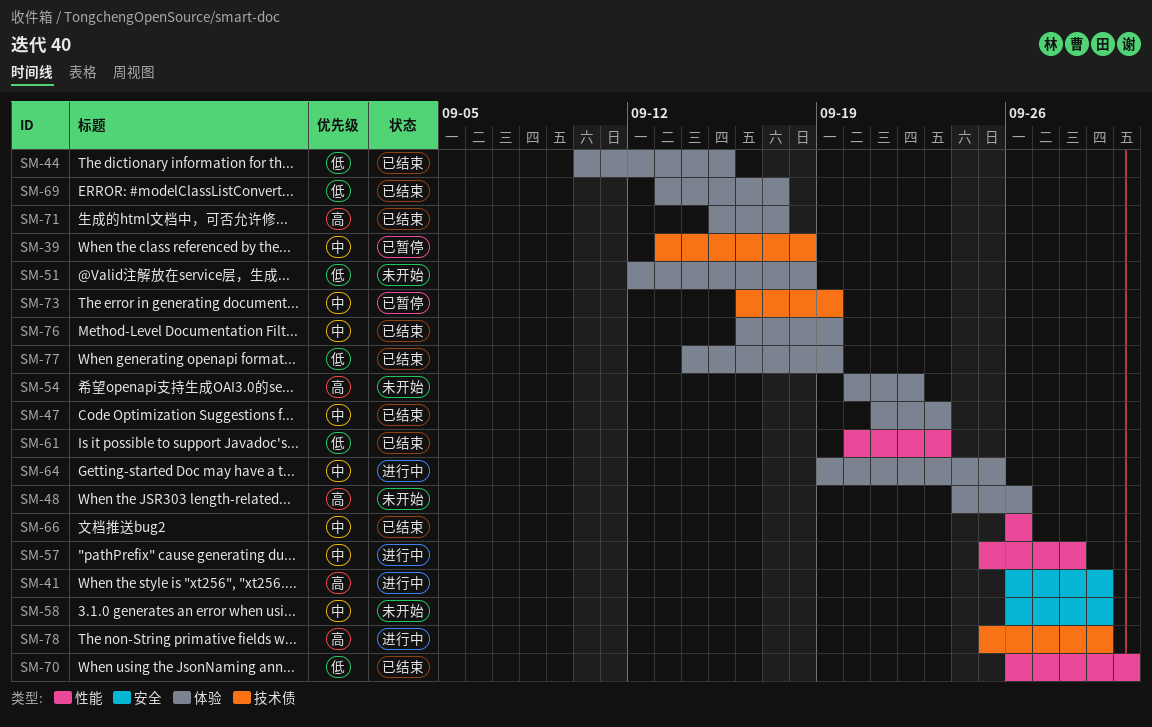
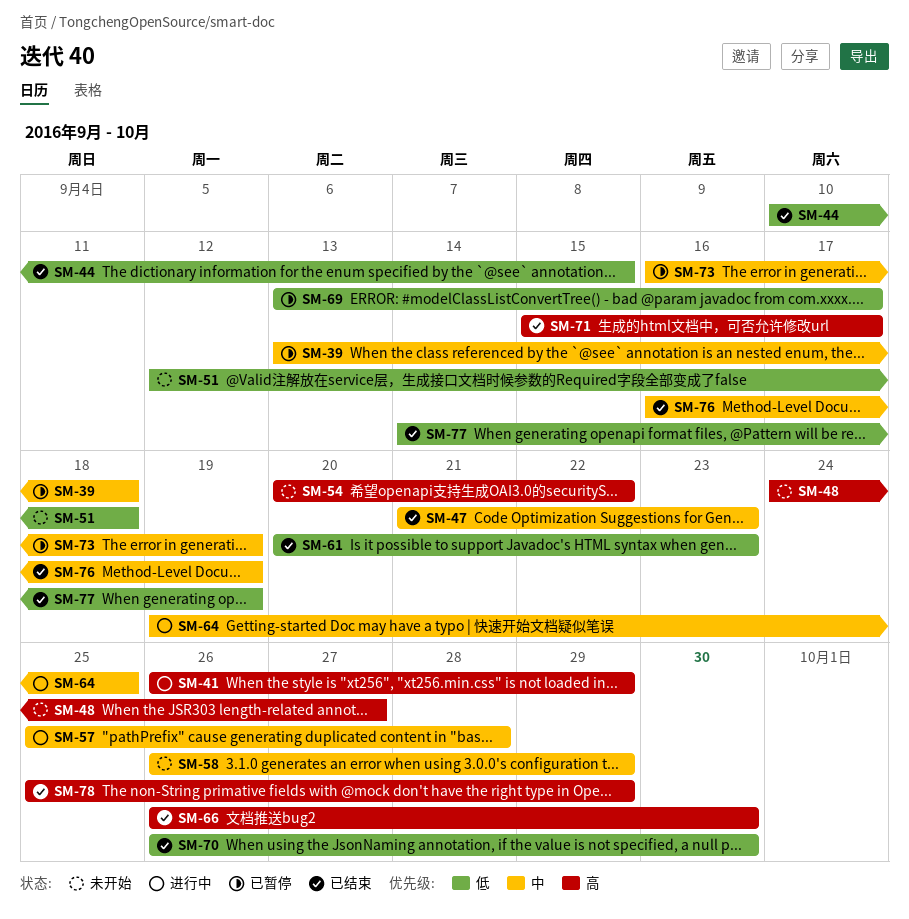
SM-48, due: Sep 26 -> Sep 27
SM-66, priority: 中 -> 高
SM-66, due: Sep 26 -> Sep 30
SM-69, status: 已结束 -> 已暂停
SM-78, status: 进行中 -> 已结束

